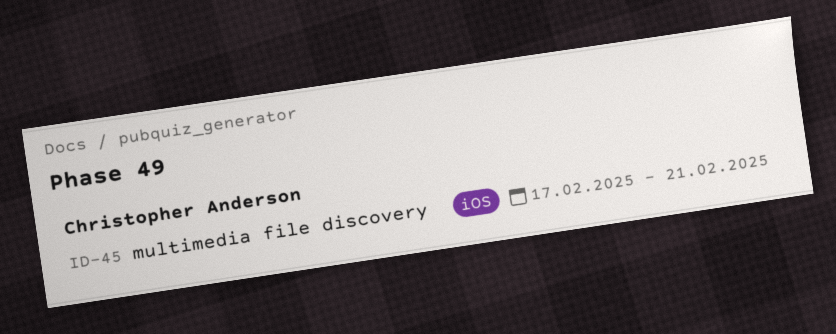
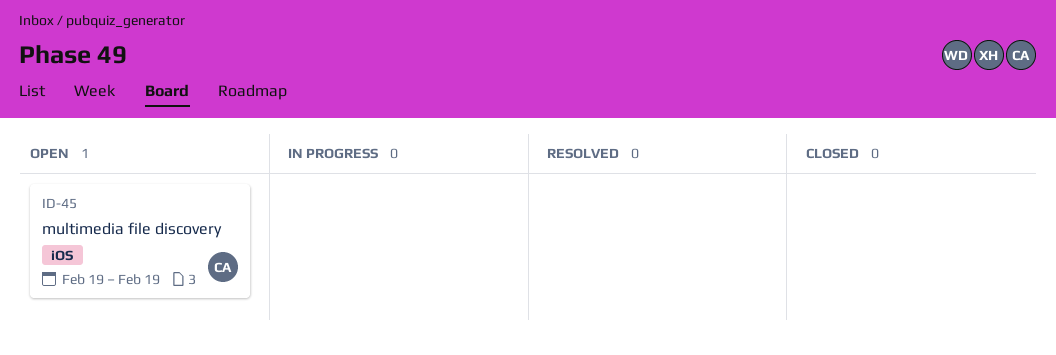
ID-45, start: Feb 17 -> Feb 19
ID-45, due: Feb 21 -> Feb 19

